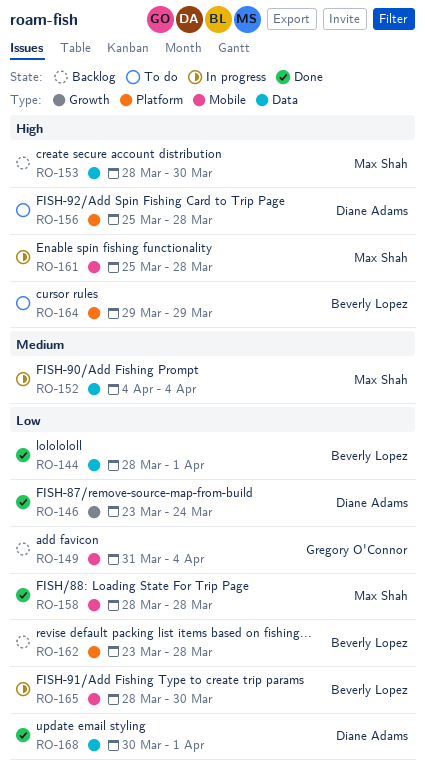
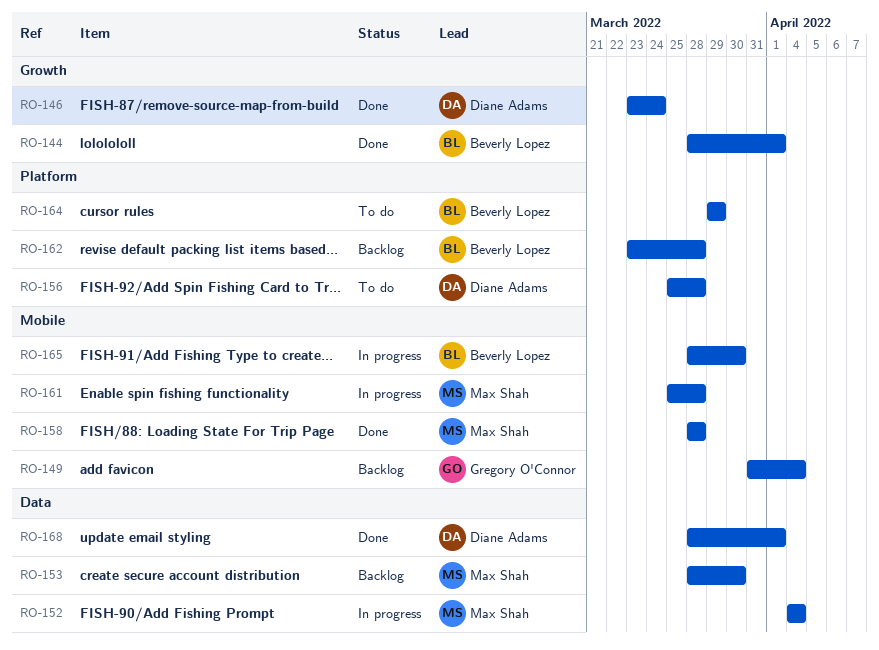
RO-144, label: Data -> Growth
RO-168, start: Mar 30 -> Mar 28

